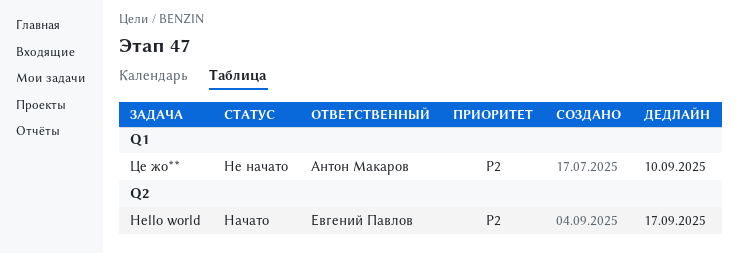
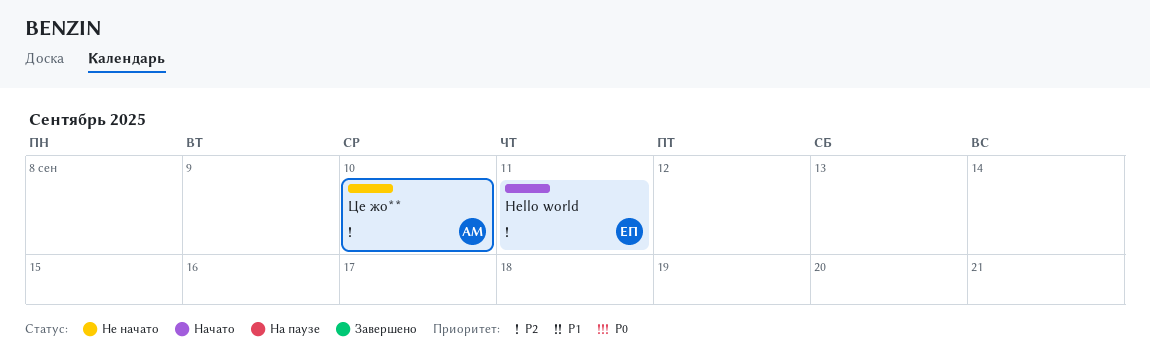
Hello world, due: Sep 17 -> Sep 11

